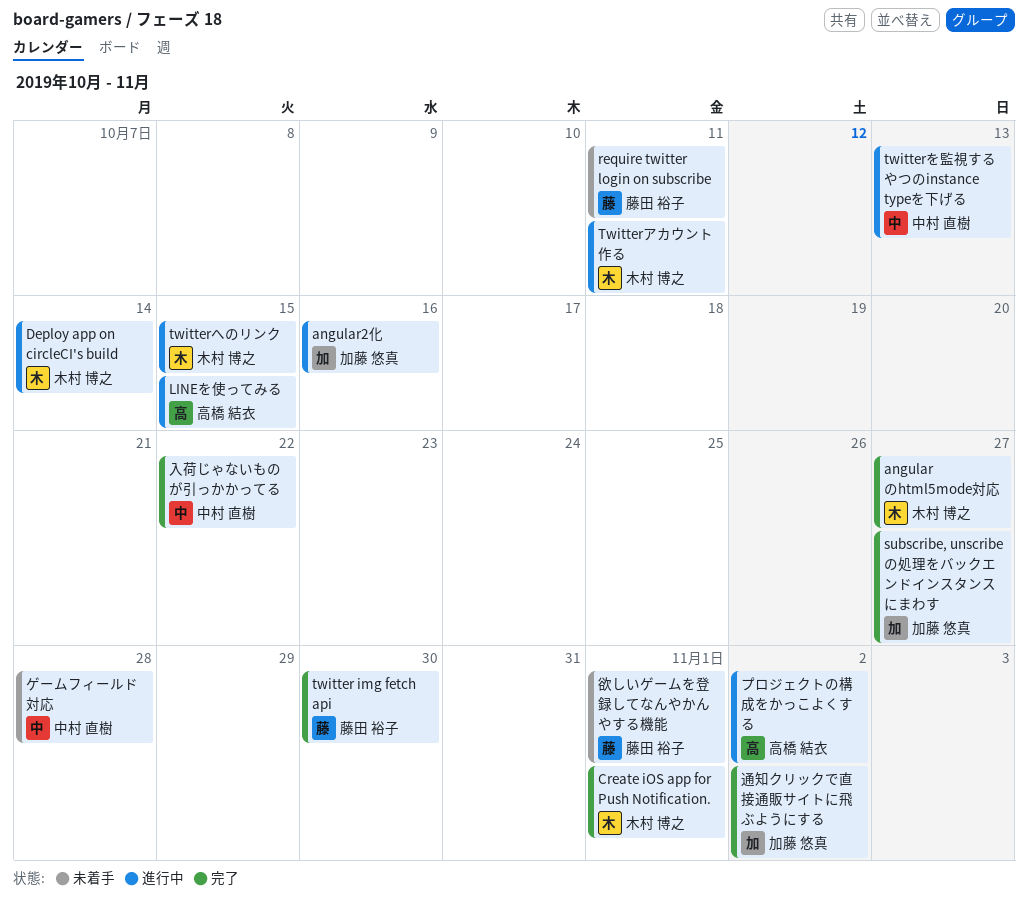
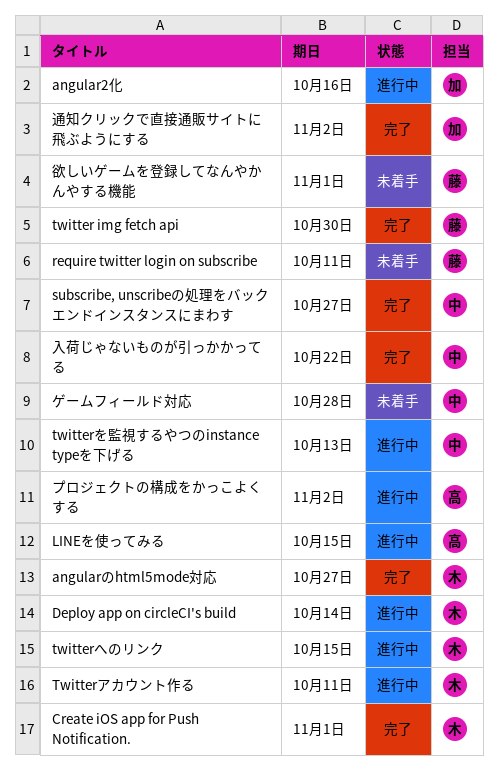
subscribe, unscribeの処理をバックエンドインスタンスにまわす, owner: 加藤 悠真 -> 中村 直樹

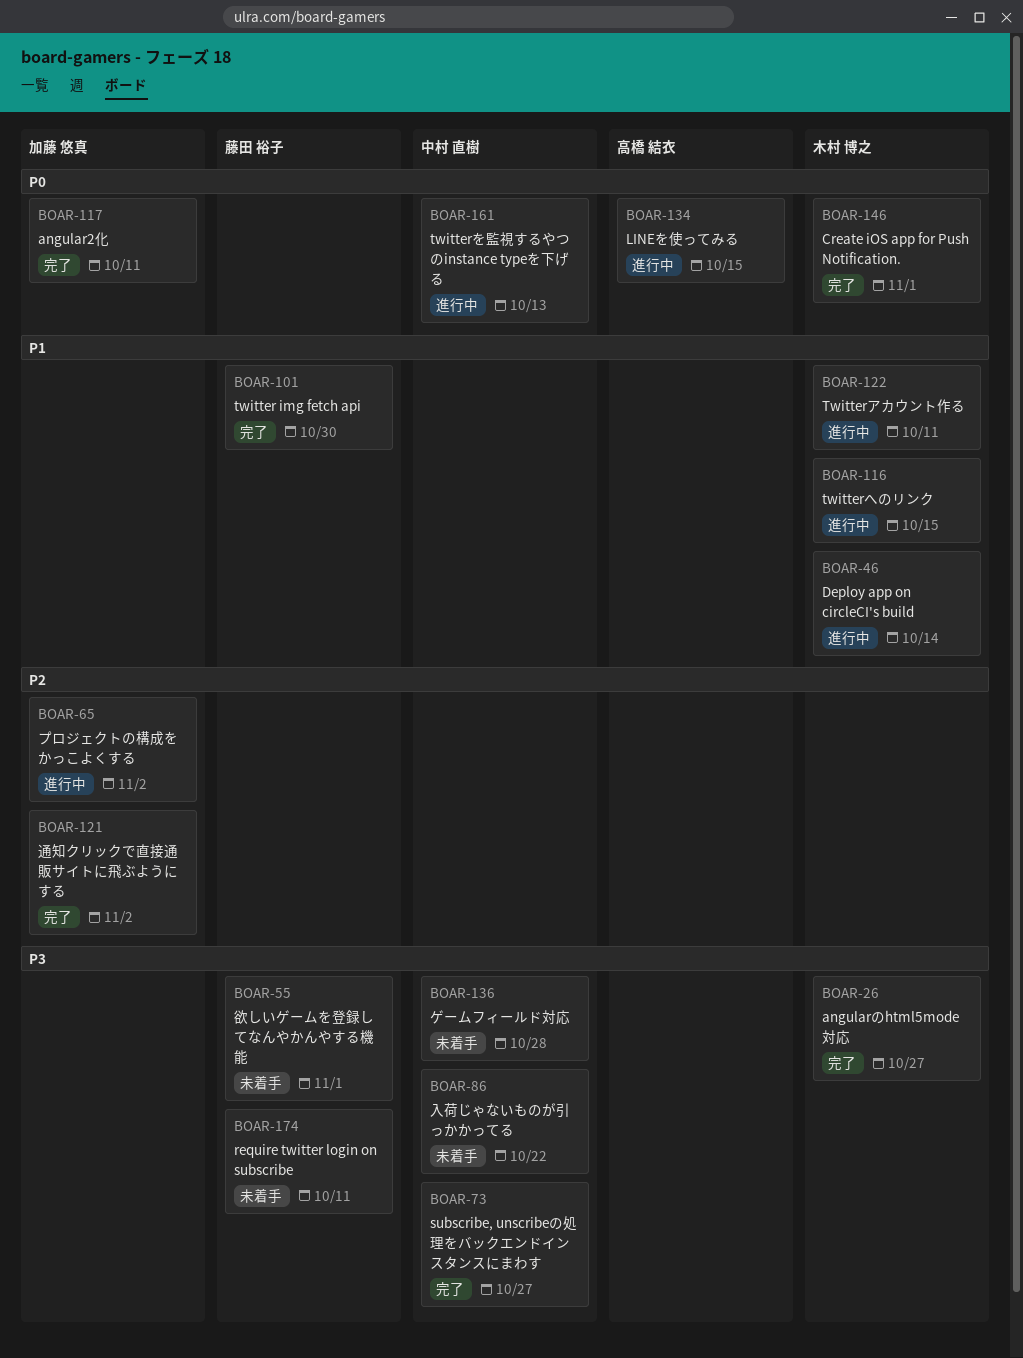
angular2化, status: 進行中 -> 完了
angular2化, due: Oct 16 -> Oct 11
プロジェクトの構成をかっこよくする, owner: 高橋 結衣 -> 加藤 悠真
入荷じゃないものが引っかかってる, status: 完了 -> 未着手

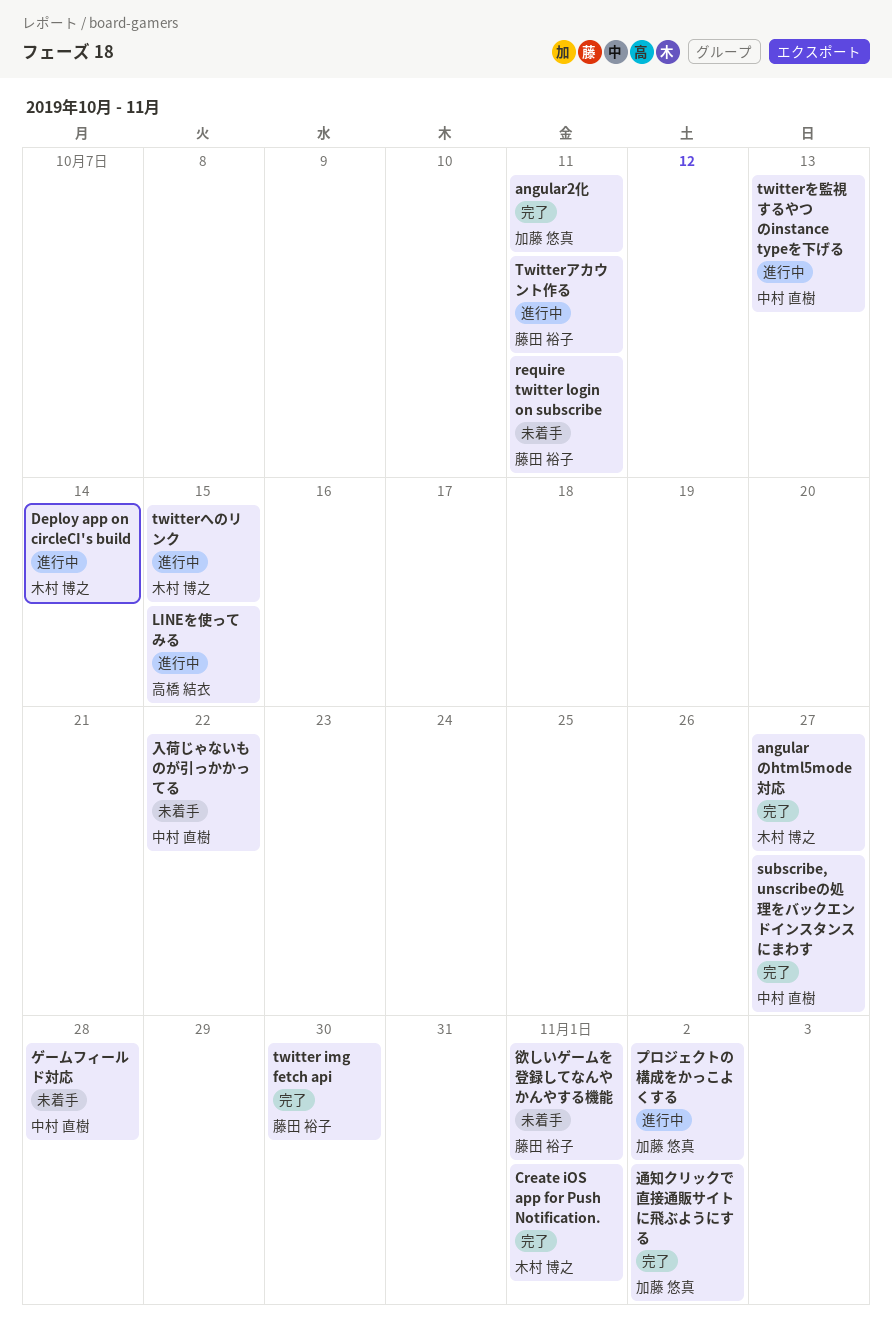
Twitterアカウント作る, owner: 木村 博之 -> 藤田 裕子

